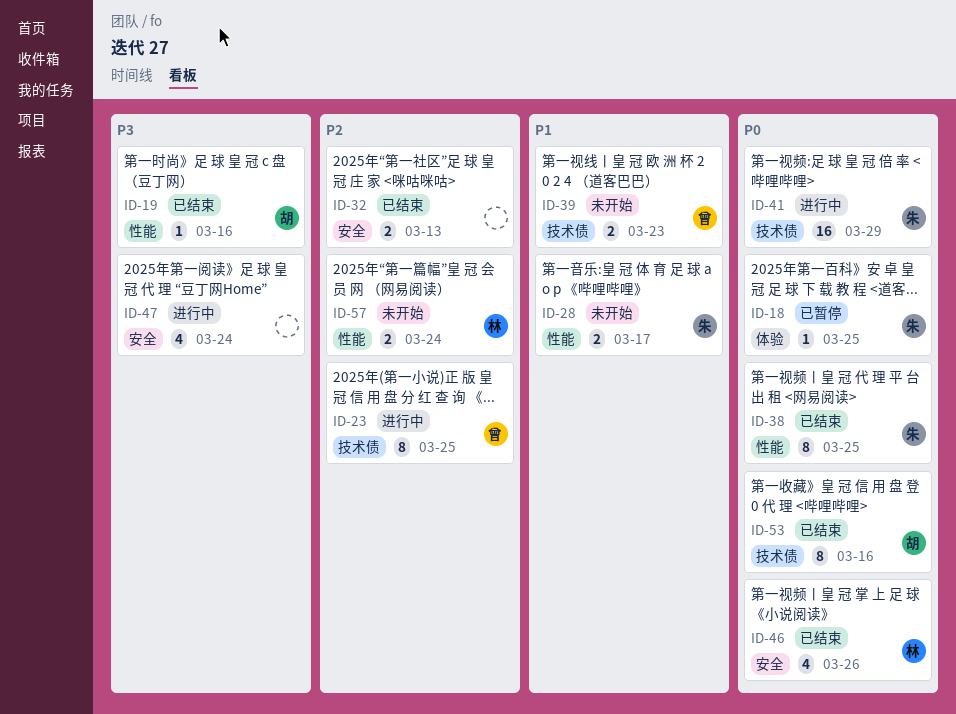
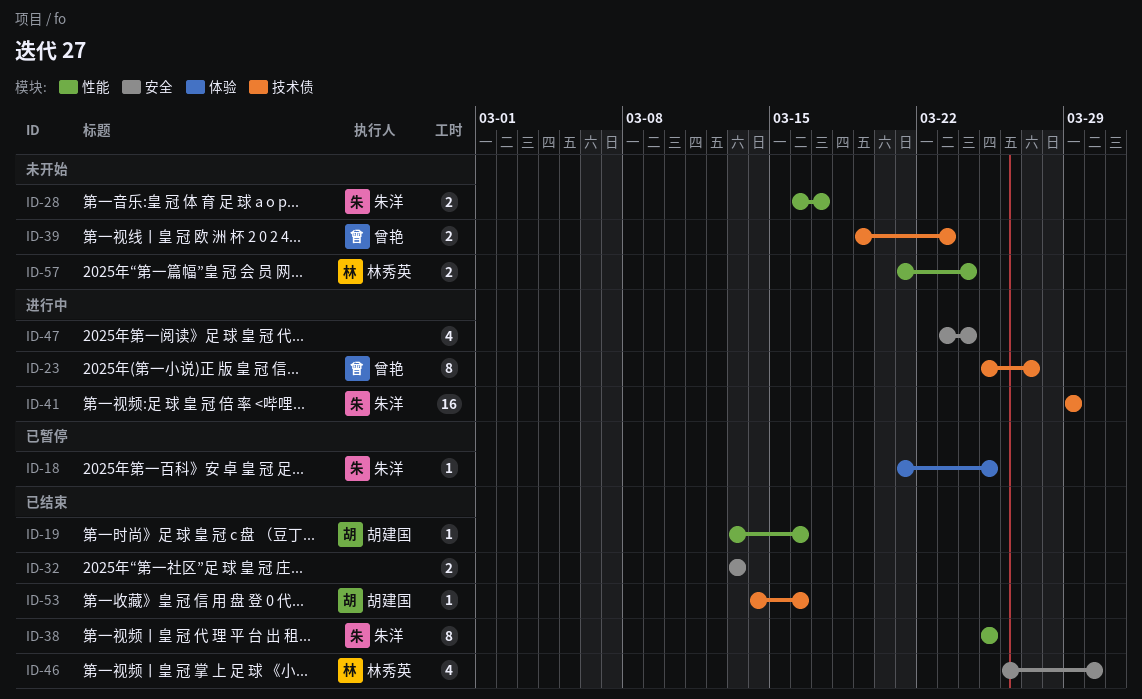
ID-23, due: Mar 25 -> Mar 27
ID-46, due: Mar 26 -> Mar 30
ID-53, estimate: 8 -> 1

